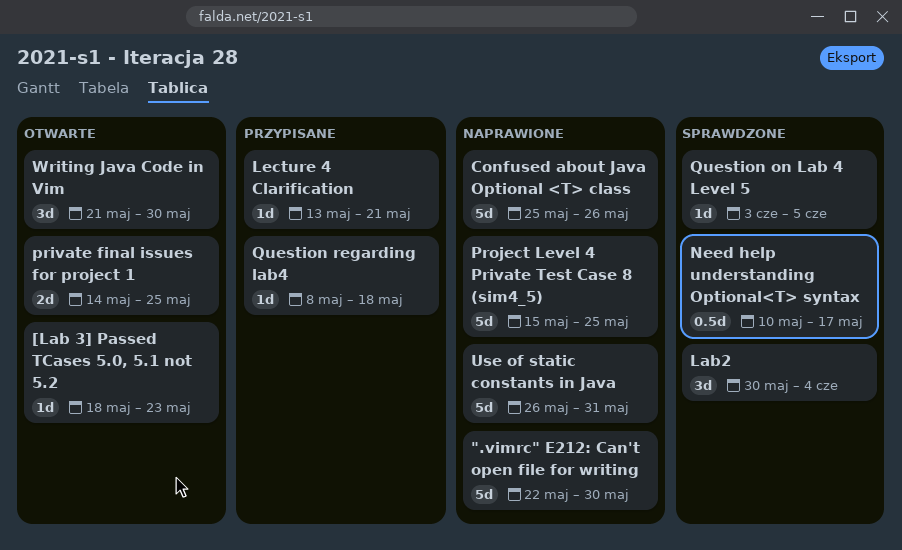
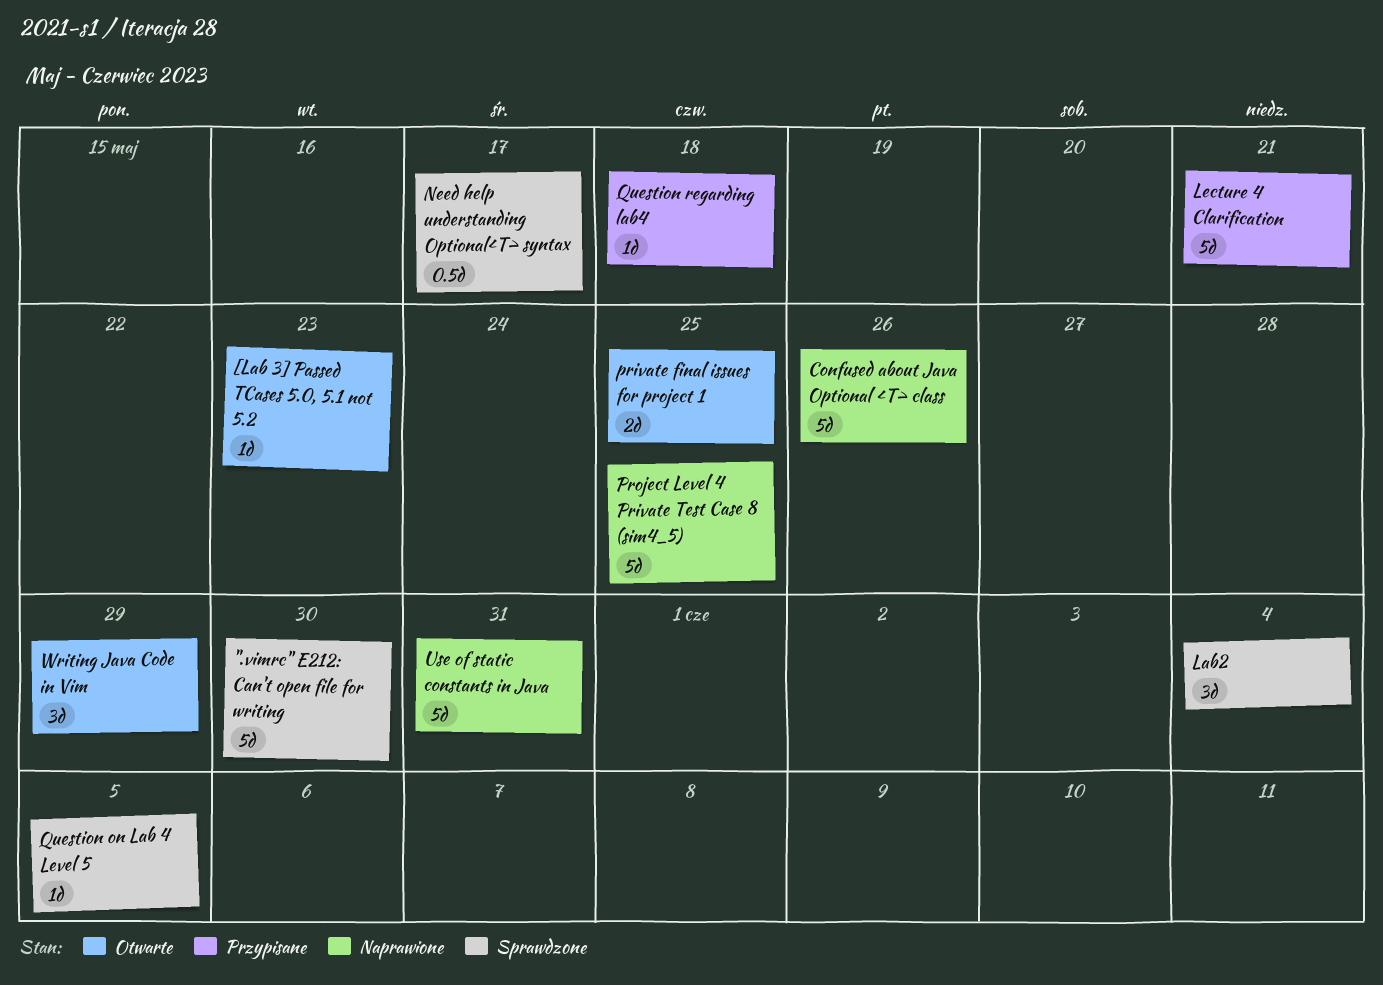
".vimrc" E212: Can't open file for writing, status: Naprawione -> Sprawdzone
Lecture 4 Clarification, estimate: 1d -> 5d
Writing Java Code in Vim, due: May 30 -> May 29

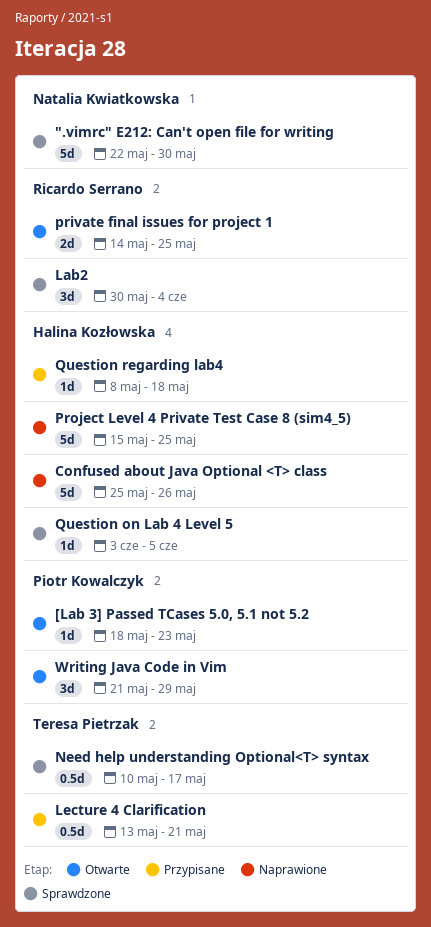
Lecture 4 Clarification, estimate: 5d -> 0.5d
Use of static constants in Java: present -> none

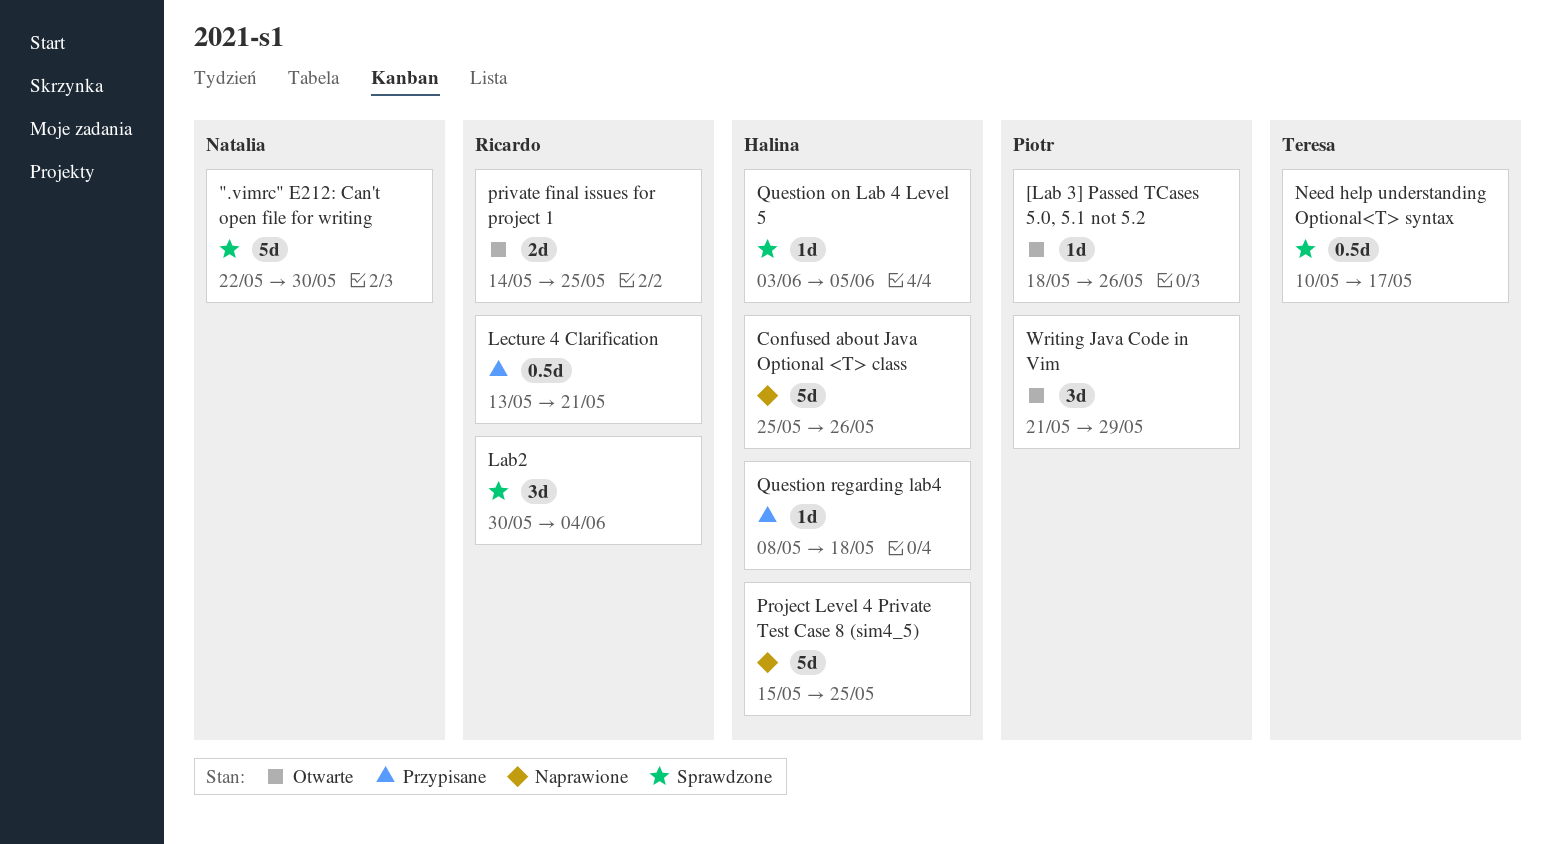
[Lab 3] Passed TCases 5.0, 5.1 not 5.2, due: May 23 -> May 26
Lecture 4 Clarification, owner: Teresa Pietrzak -> Ricardo Serrano

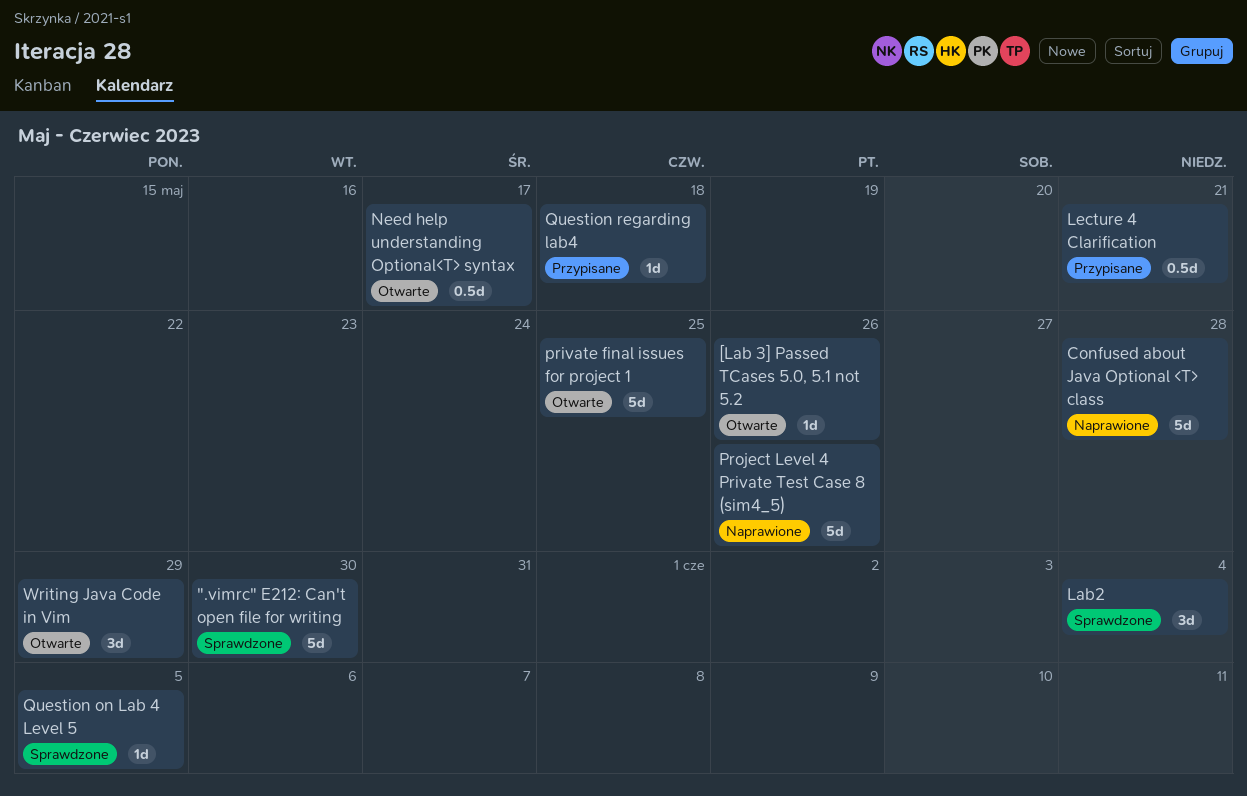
Confused about Java Optional <T> class, due: May 26 -> May 28
Need help understanding Optional<T> syntax, status: Sprawdzone -> Otwarte
private final issues for project 1, estimate: 2d -> 5d
Project Level 4 Private Test Case 8 (sim4_5), due: May 25 -> May 26

